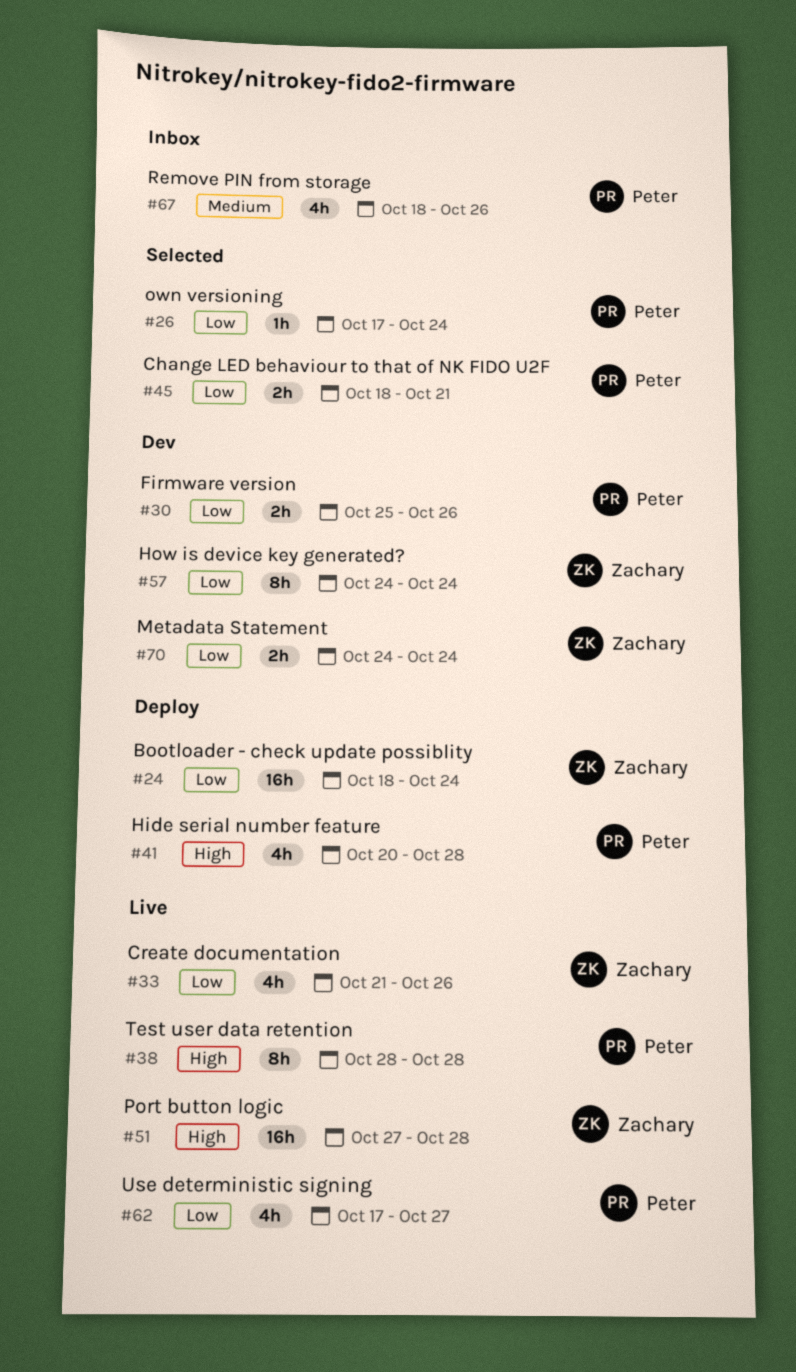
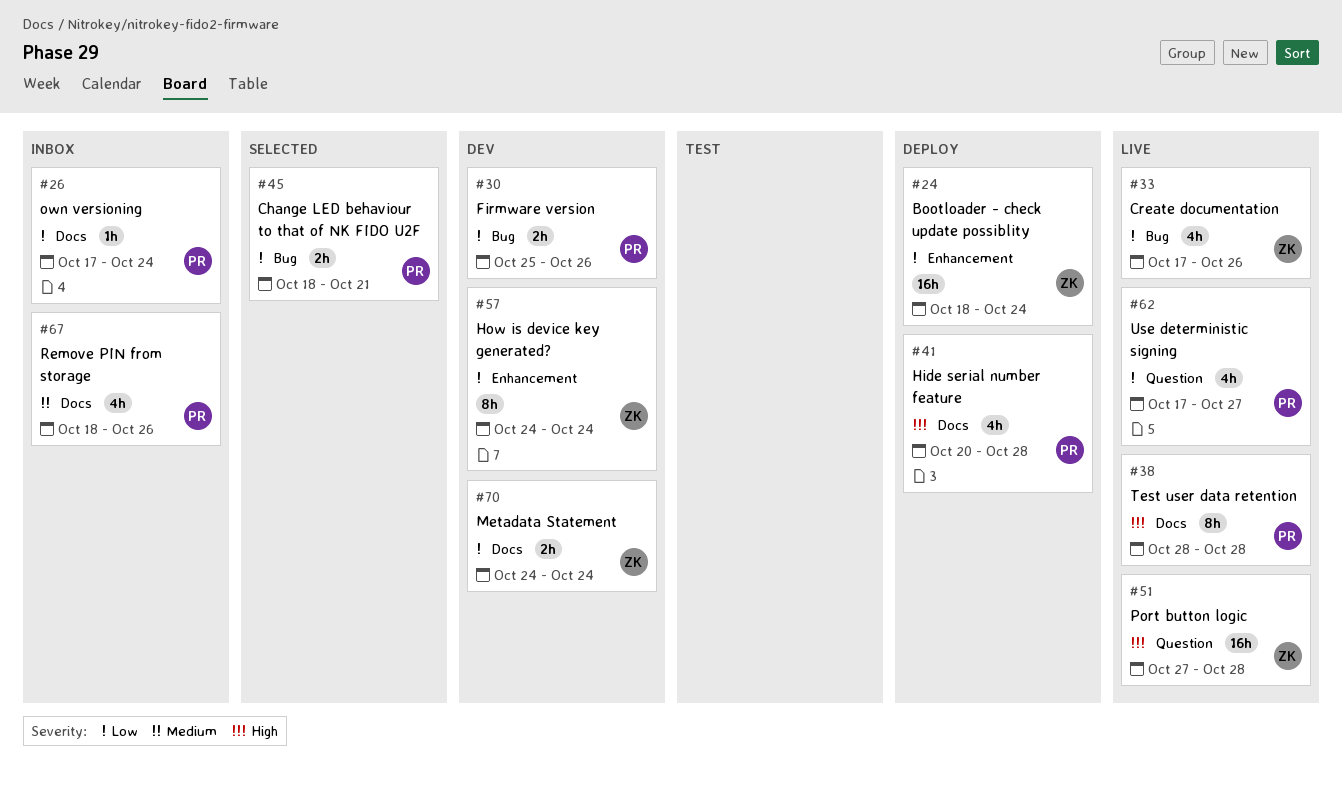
#26, status: Selected -> Inbox
#33, start: Oct 21 -> Oct 17

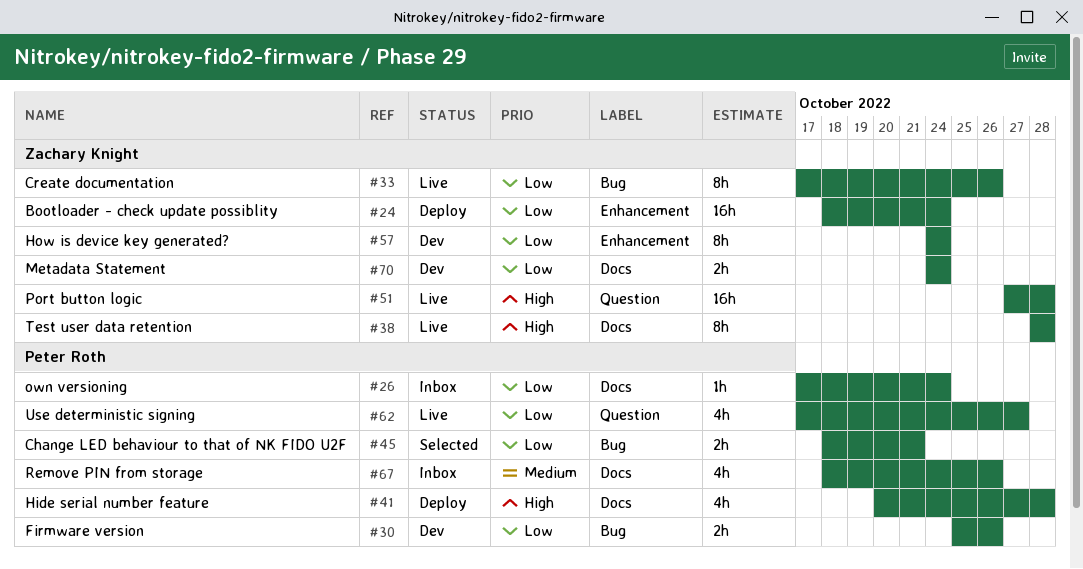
#33, estimate: 4h -> 8h
#38, owner: Peter Roth -> Zachary Knight

